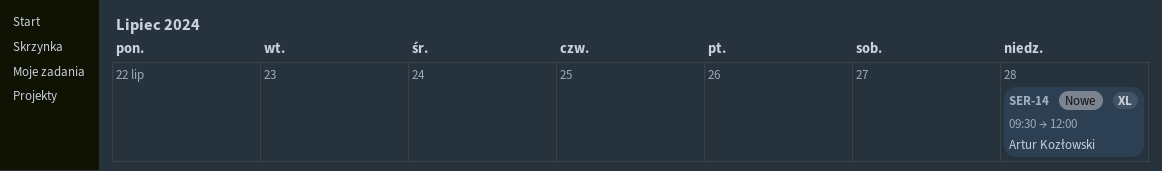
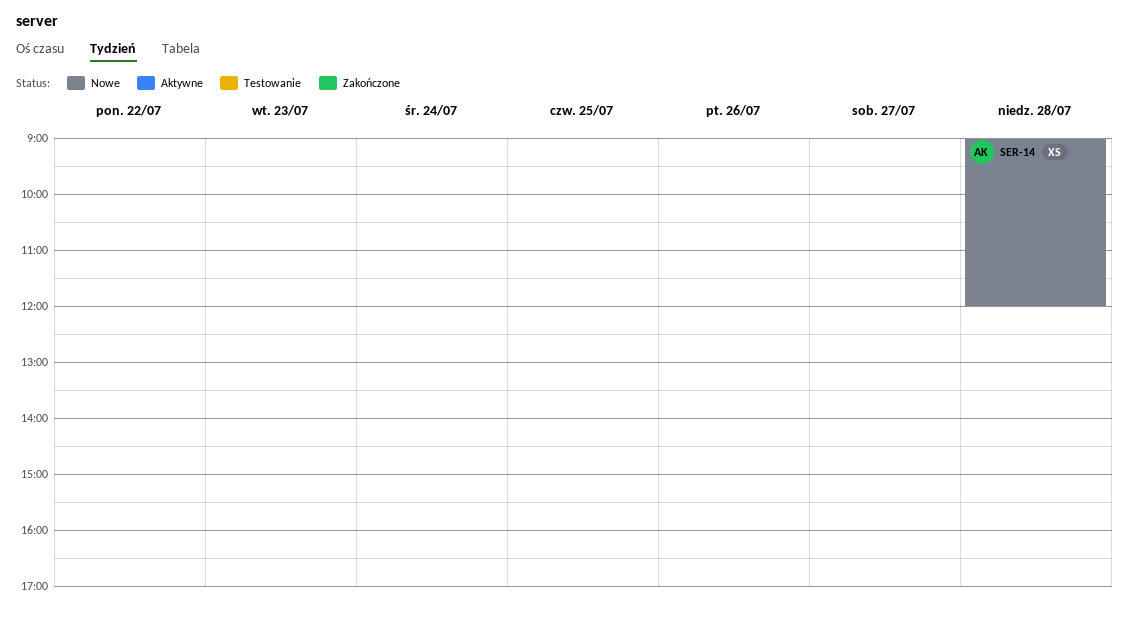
SER-14, estimate: XL -> XS
SER-14, begins: 09:30 -> 09:00

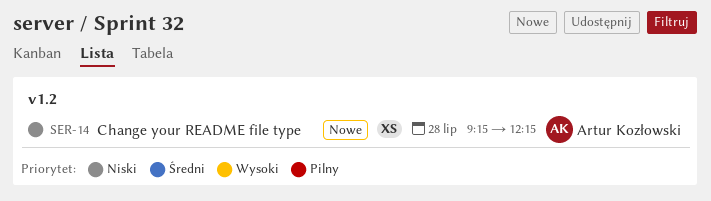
SER-14, begins: 09:00 -> 09:15
SER-14, ends: 12:00 -> 12:15

